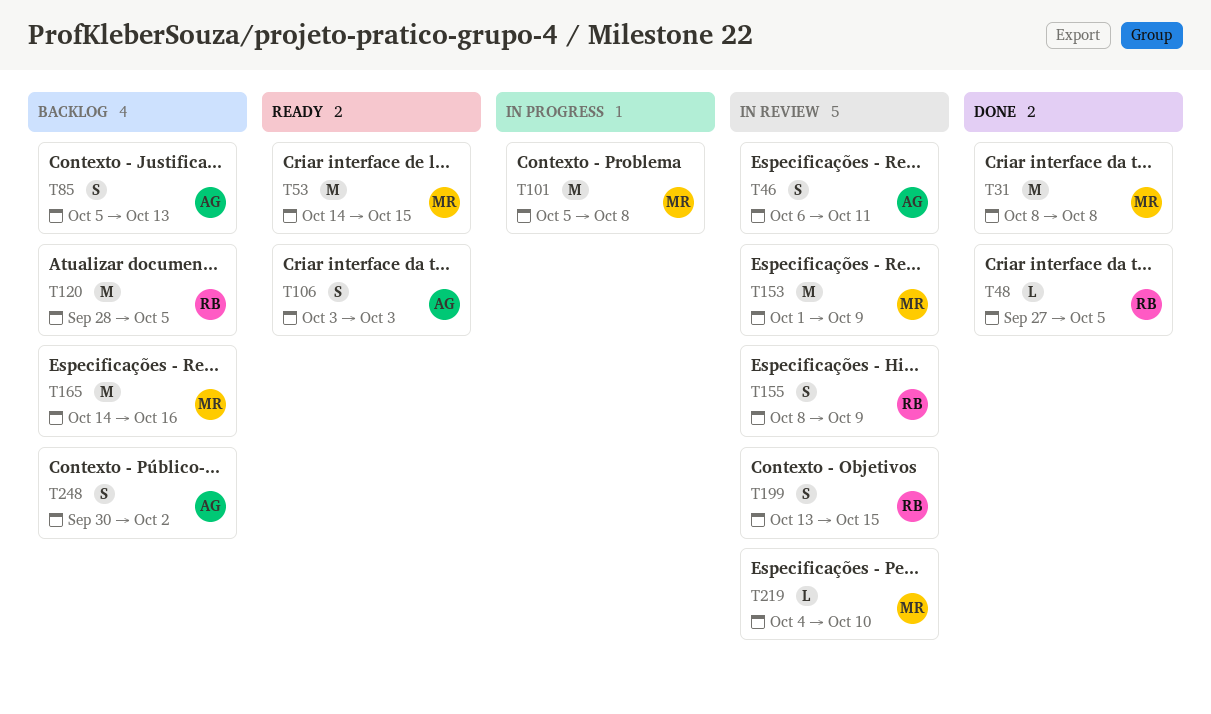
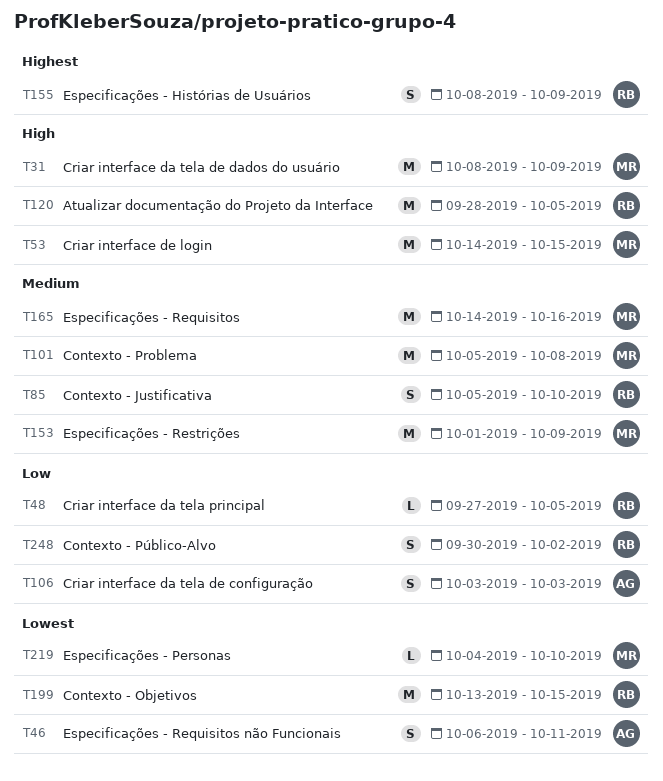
T31, due: Oct 8 -> Oct 9
T85, owner: AG -> RB
T85, due: Oct 13 -> Oct 10
T199, estimate: S -> M
T248, owner: AG -> RB

